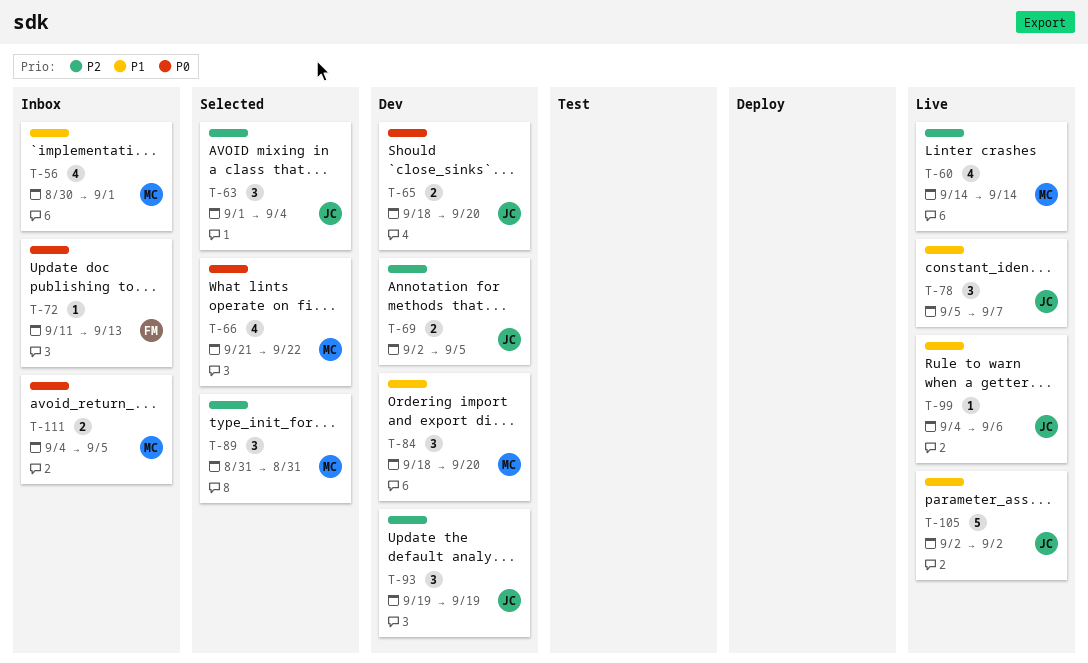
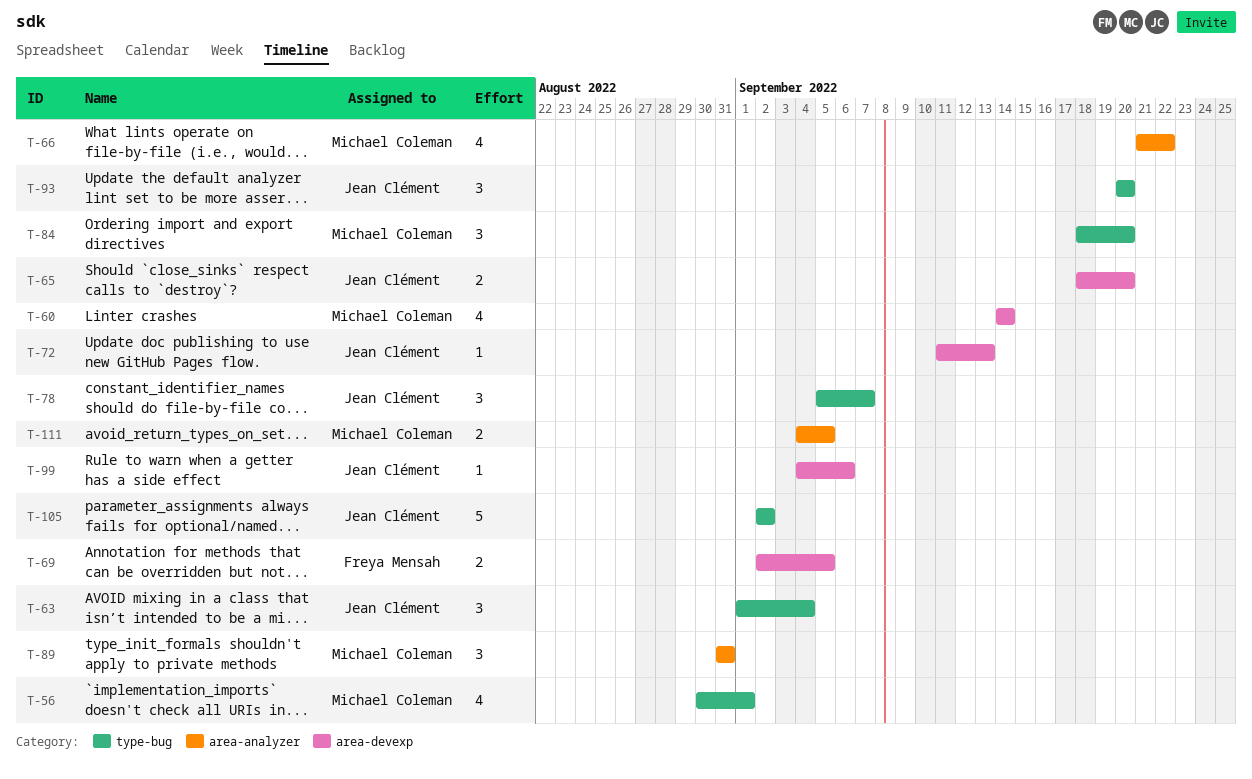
T-69, owner: Jean Clément -> Freya Mensah
T-72, owner: Freya Mensah -> Jean Clément
T-93, start: Sep 19 -> Sep 20
T-93, due: Sep 19 -> Sep 20

